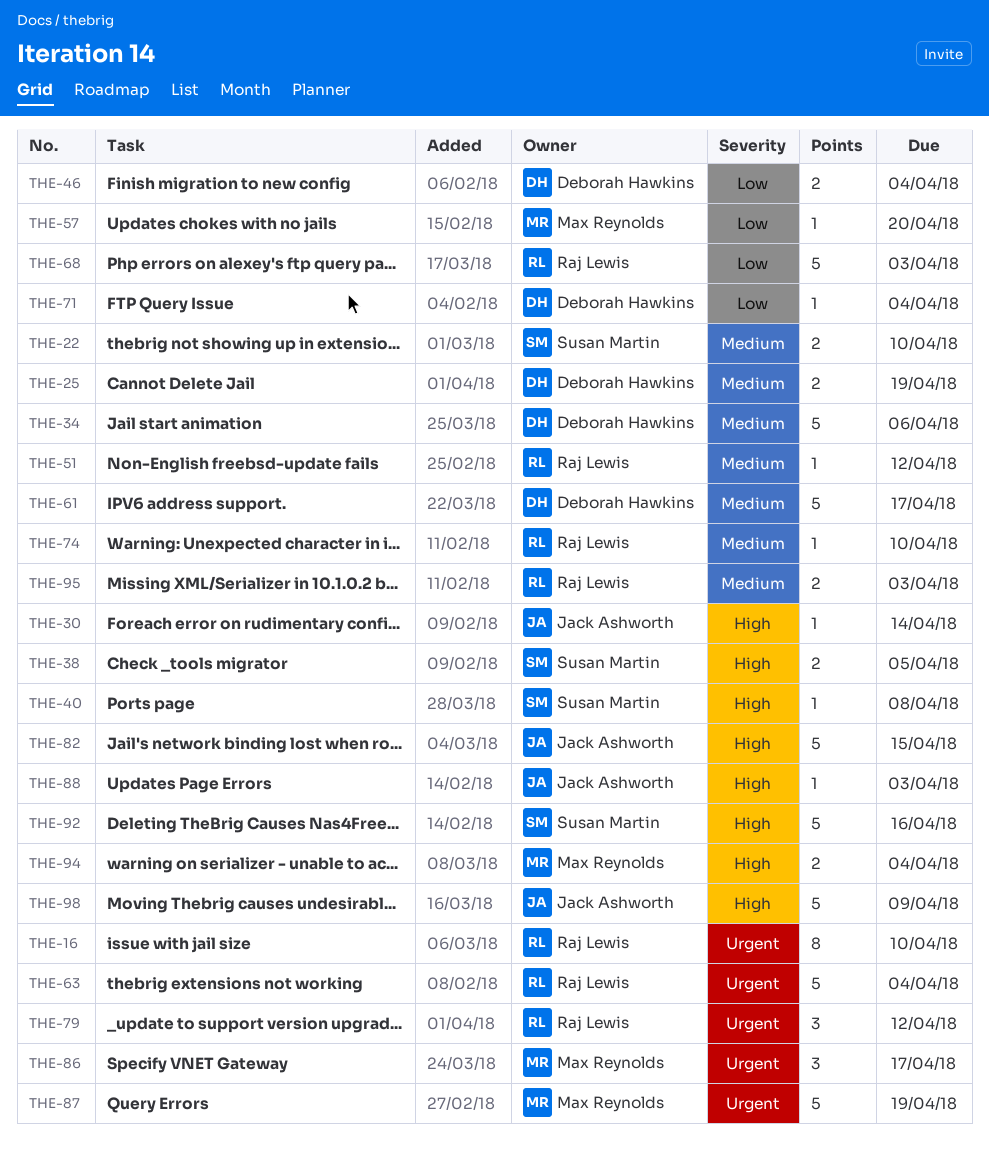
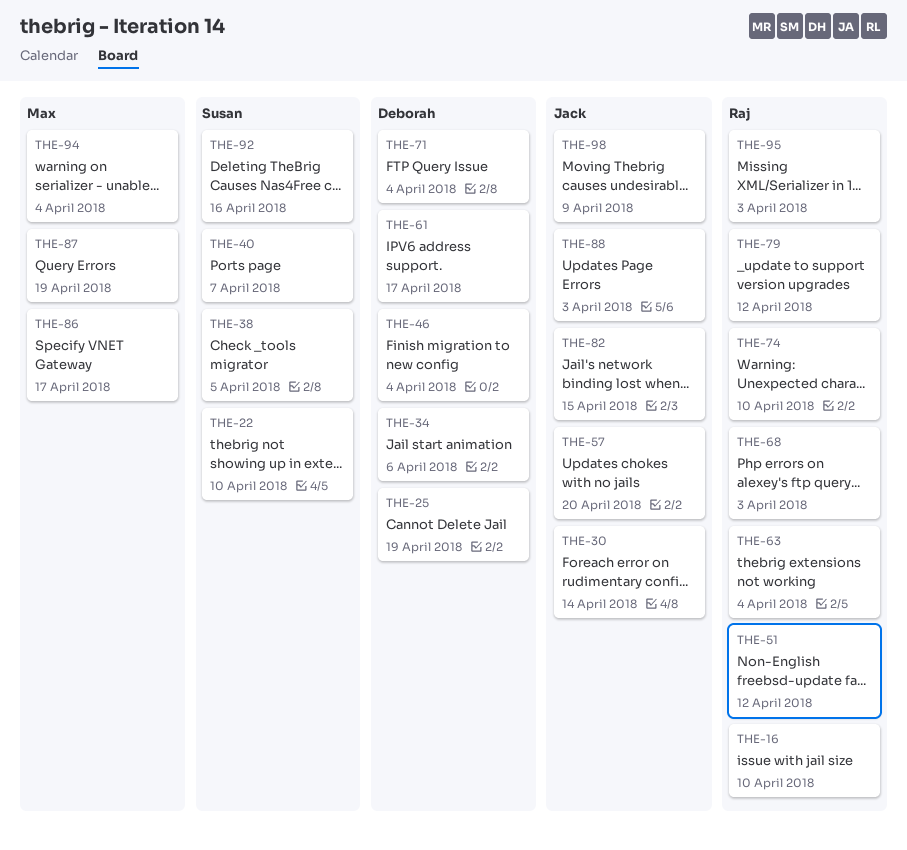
THE-40, due: Apr 8 -> Apr 7
THE-57, owner: Max Reynolds -> Jack Ashworth

